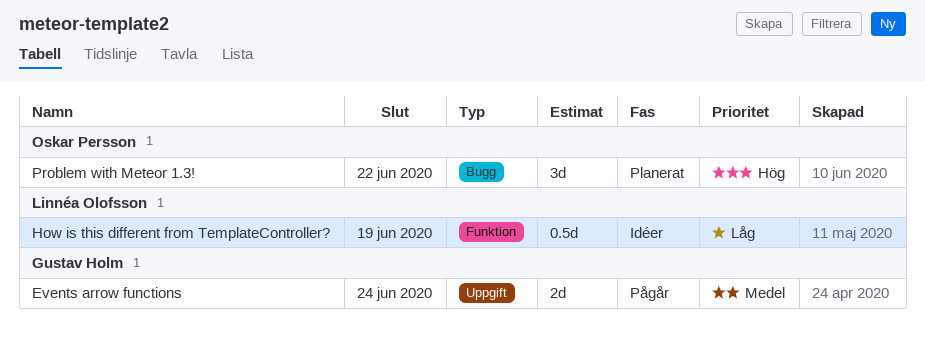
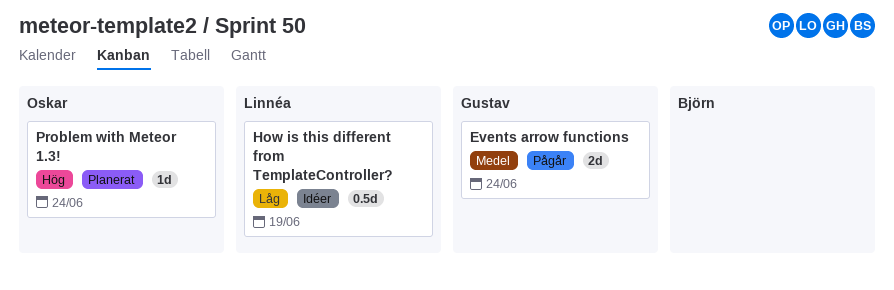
Problem with Meteor 1.3!, estimate: 3d -> 1d
Problem with Meteor 1.3!, due: Jun 22 -> Jun 24

